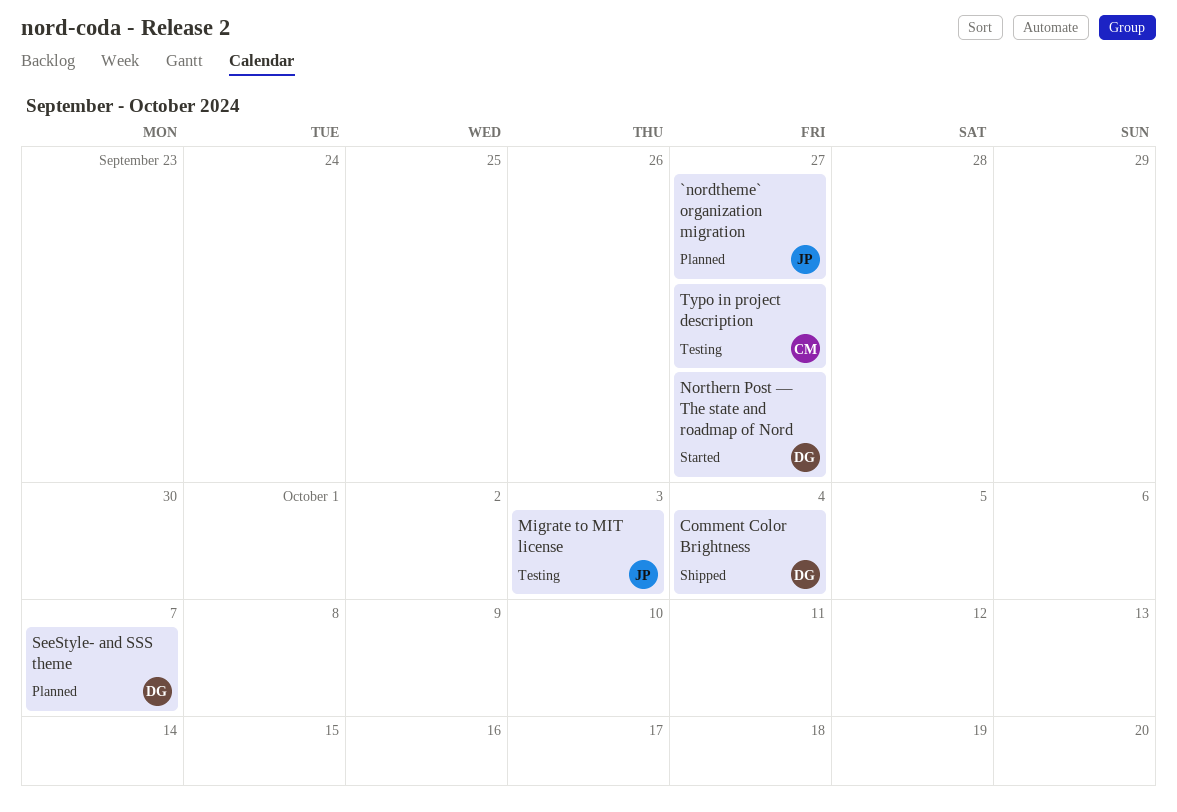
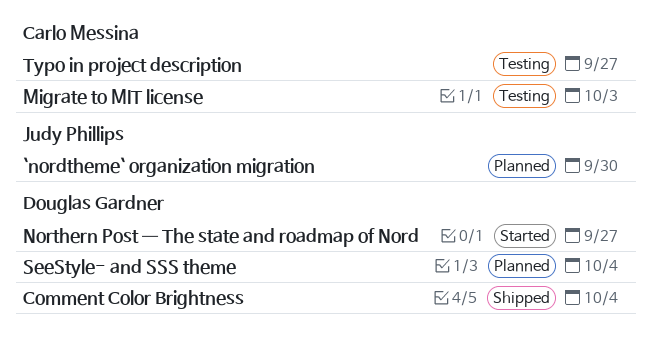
`nordtheme` organization migration, due: Sep 27 -> Sep 30
Migrate to MIT license, owner: Judy Phillips -> Carlo Messina
SeeStyle- and SSS theme, due: Oct 7 -> Oct 4

